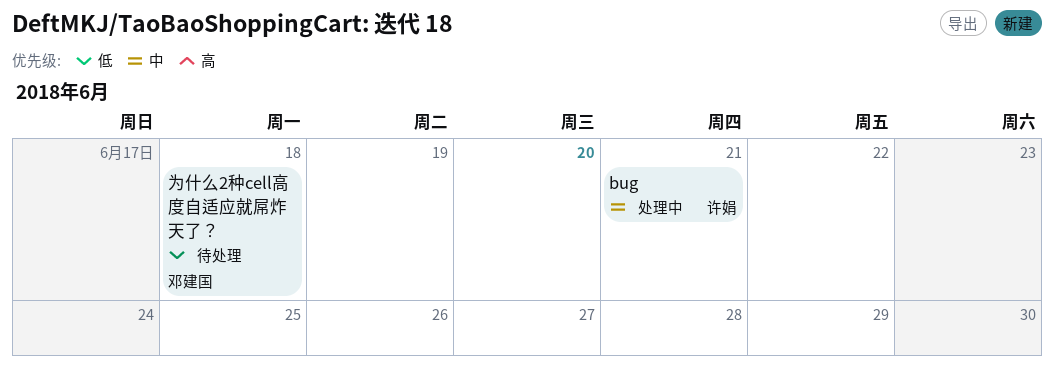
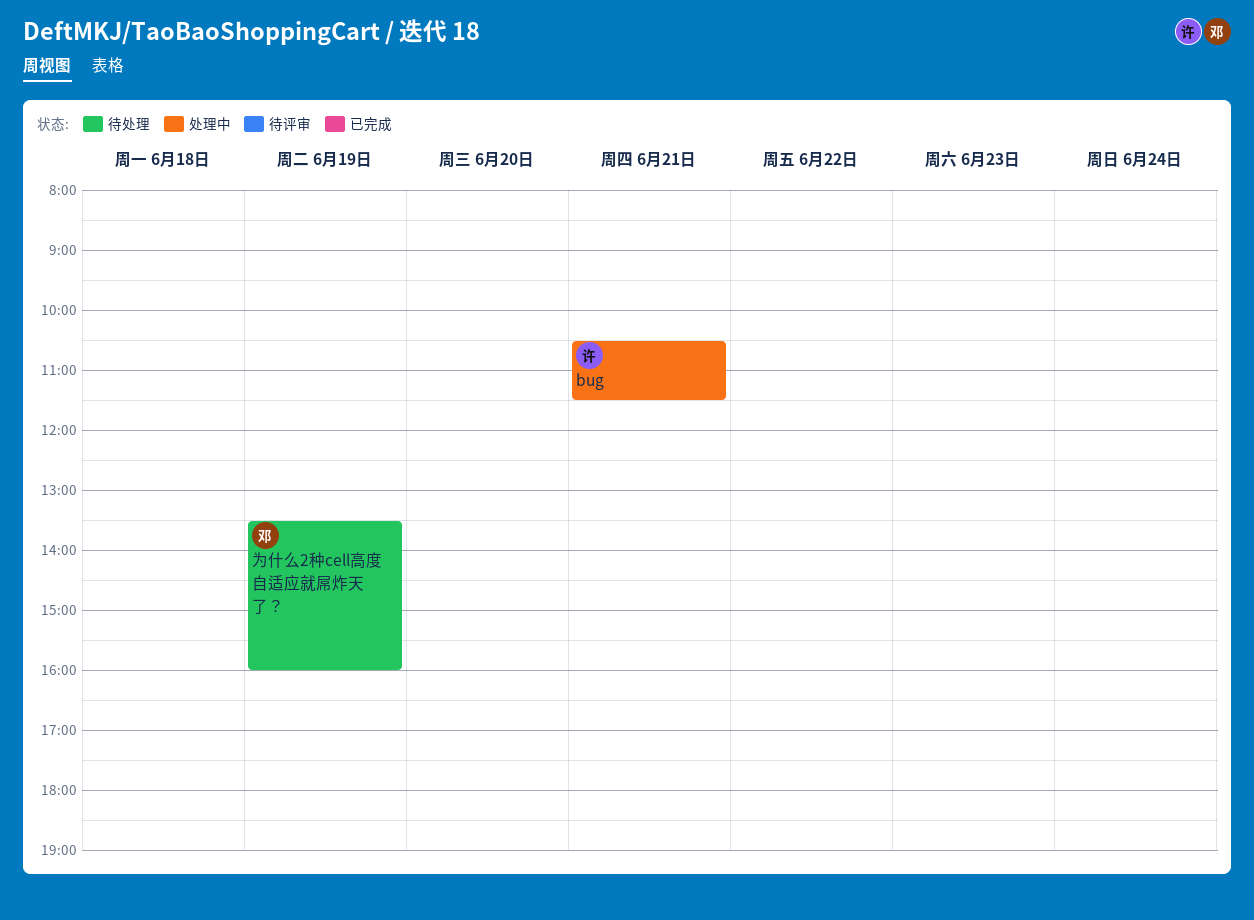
为什么2种cell高度自适应就屌炸天了？, day: Jun 18 -> Jun 19

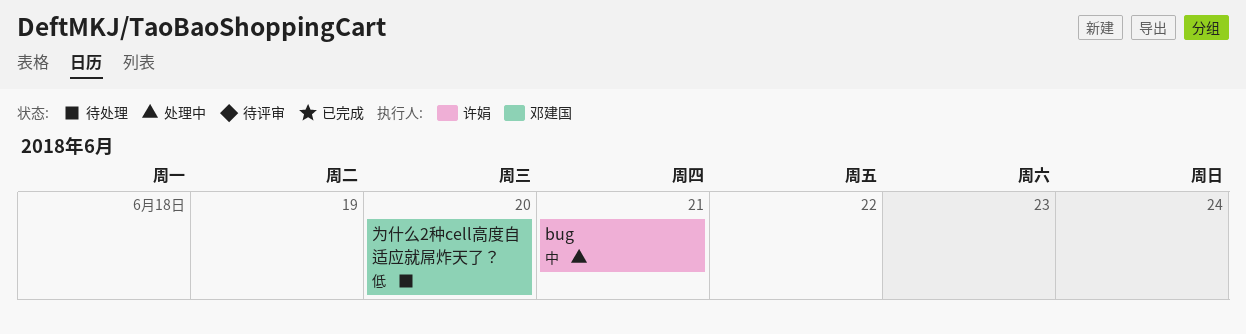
为什么2种cell高度自适应就屌炸天了？, day: Jun 19 -> Jun 20

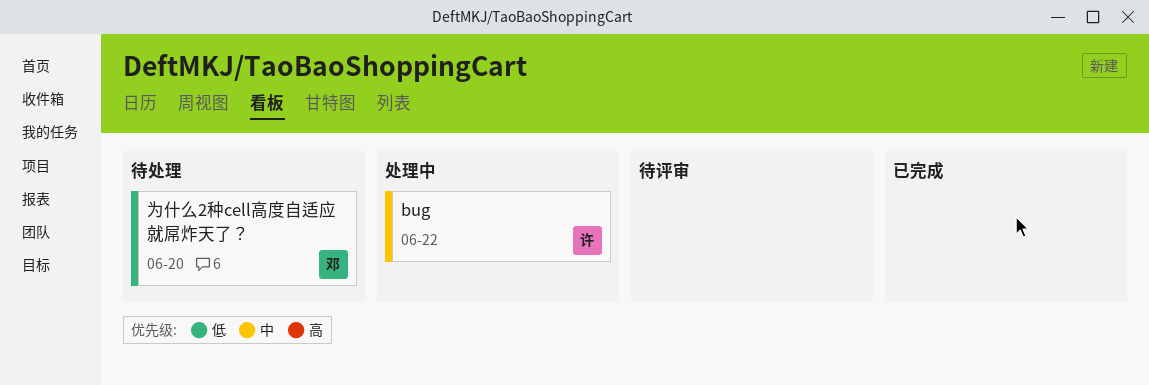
bug, day: Jun 21 -> Jun 22

